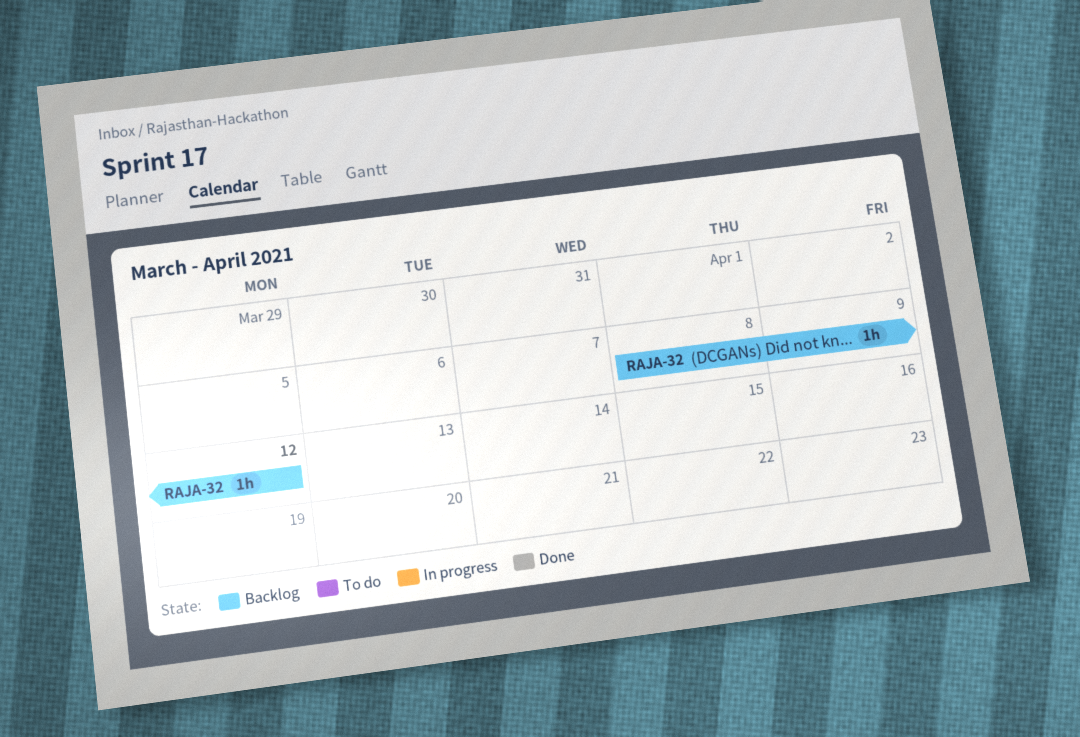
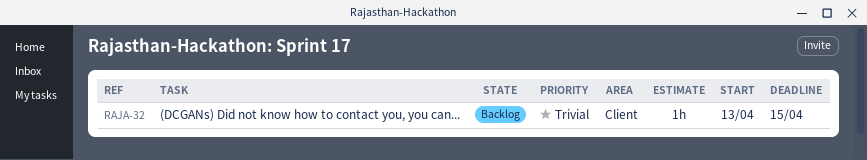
RAJA-32, start: Apr 8 -> Apr 13
RAJA-32, due: Apr 12 -> Apr 15

